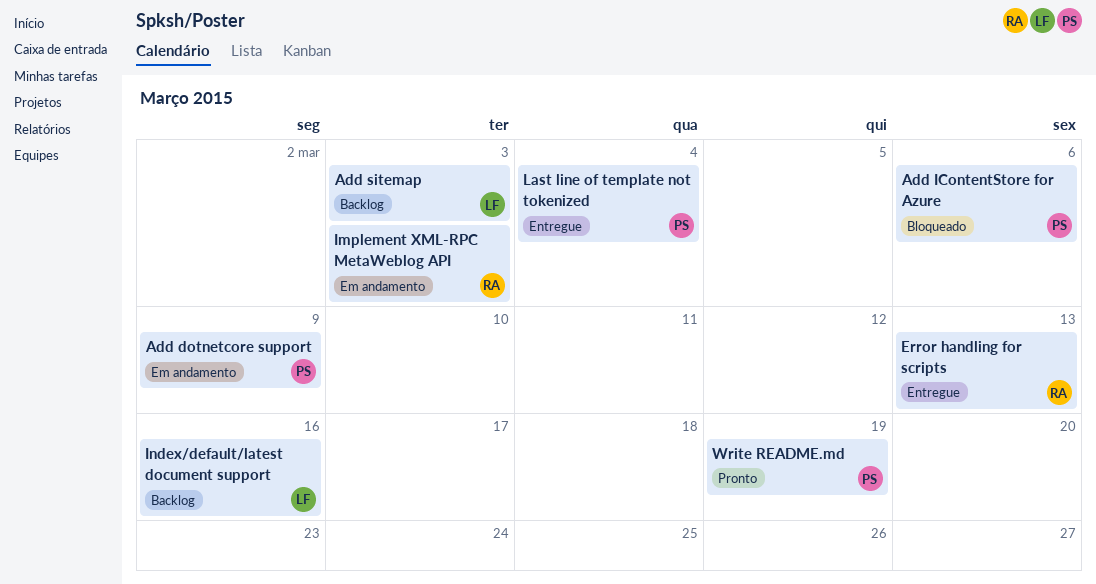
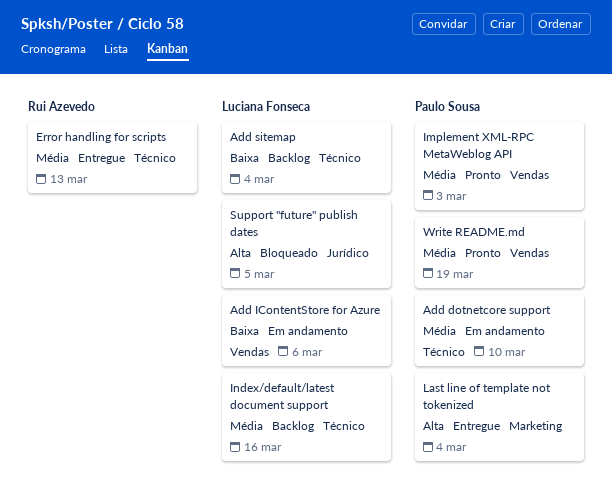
Add dotnetcore support, due: Mar 9 -> Mar 10
Add IContentStore for Azure, status: Bloqueado -> Em andamento
Add IContentStore for Azure, owner: Paulo Sousa -> Luciana Fonseca
Add sitemap, due: Mar 3 -> Mar 4
Implement XML-RPC MetaWeblog API, status: Em andamento -> Pronto
Implement XML-RPC MetaWeblog API, owner: Rui Azevedo -> Paulo Sousa
Support "future" publish dates: none -> present

